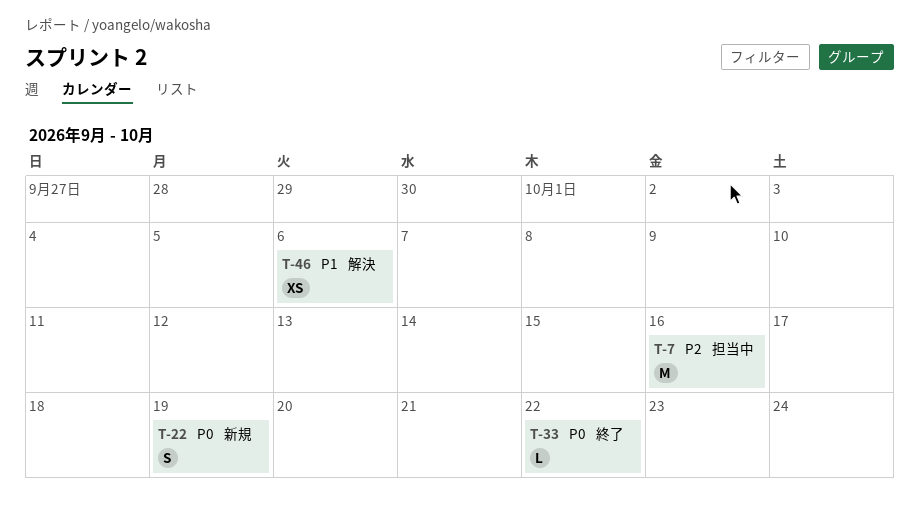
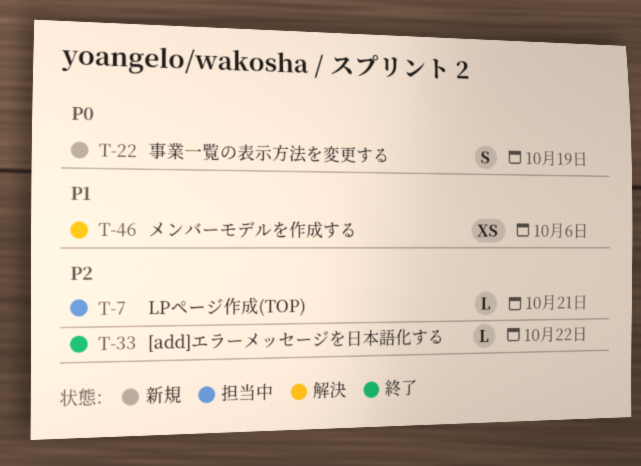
T-7, estimate: M -> L
T-7, due: Oct 16 -> Oct 21
T-33, priority: P0 -> P2

